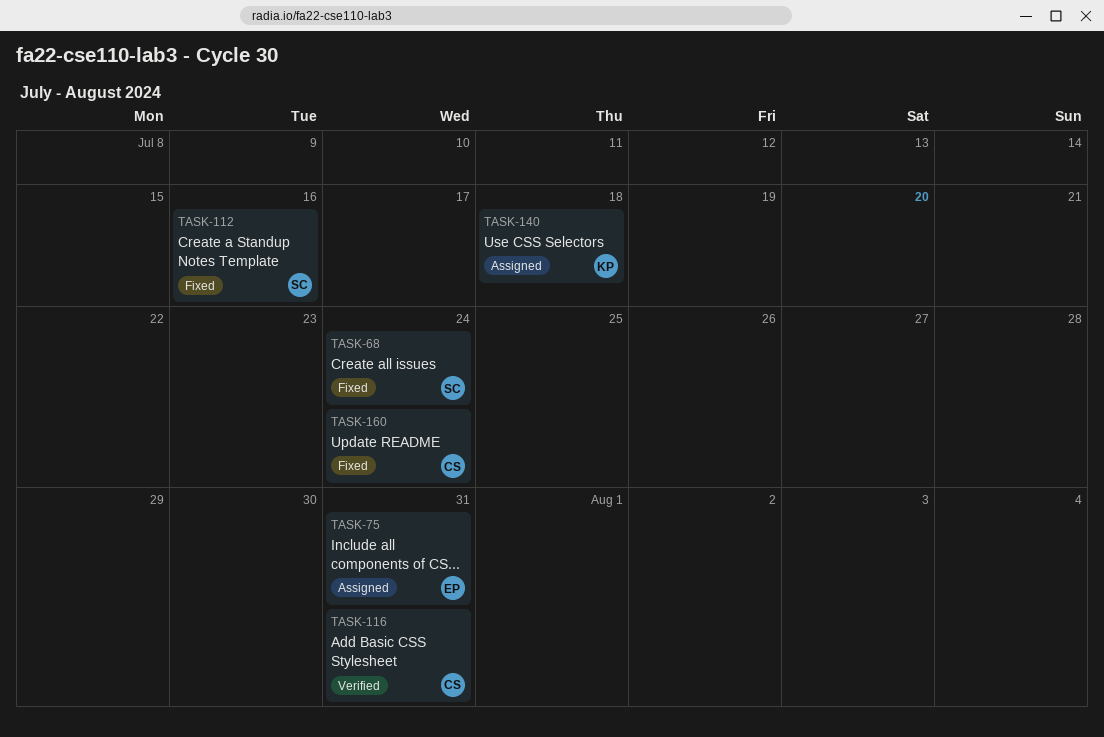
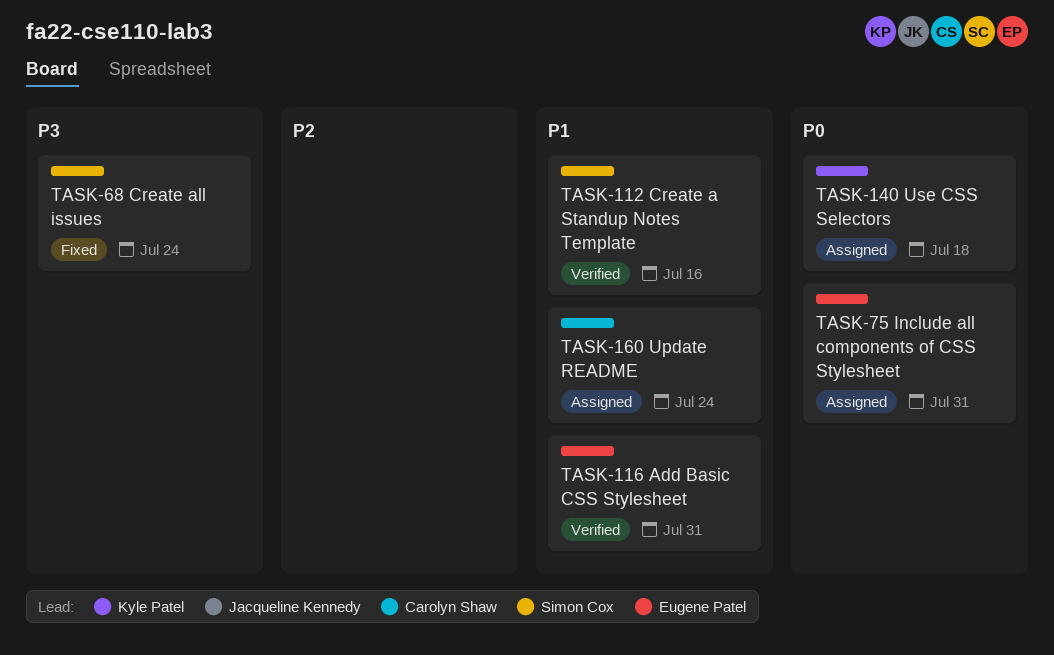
TASK-112, status: Fixed -> Verified
TASK-116, owner: Carolyn Shaw -> Eugene Patel
TASK-160, status: Fixed -> Assigned

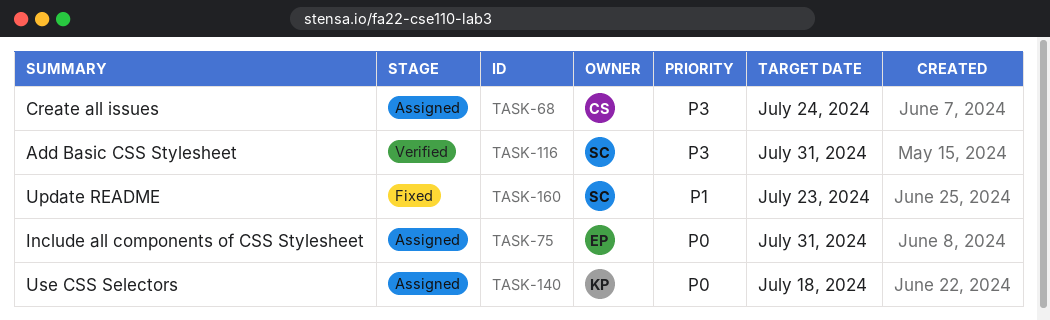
TASK-68, status: Fixed -> Assigned
TASK-68, owner: Simon Cox -> Carolyn Shaw
TASK-112: present -> none
TASK-116, owner: Eugene Patel -> Simon Cox
TASK-116, priority: P1 -> P3
TASK-160, status: Assigned -> Fixed
TASK-160, owner: Carolyn Shaw -> Simon Cox
TASK-160, due: Jul 24 -> Jul 23

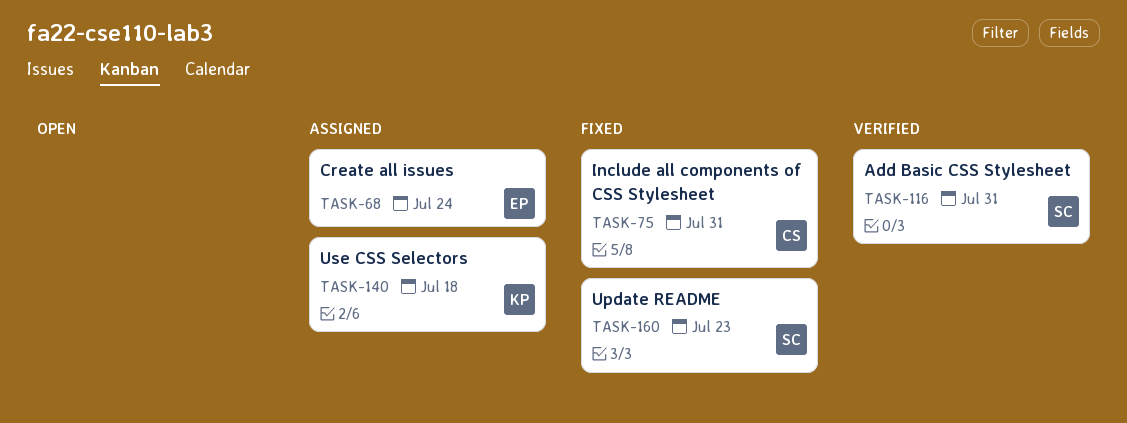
TASK-68, owner: CS -> EP
TASK-75, status: Assigned -> Fixed
TASK-75, owner: EP -> CS

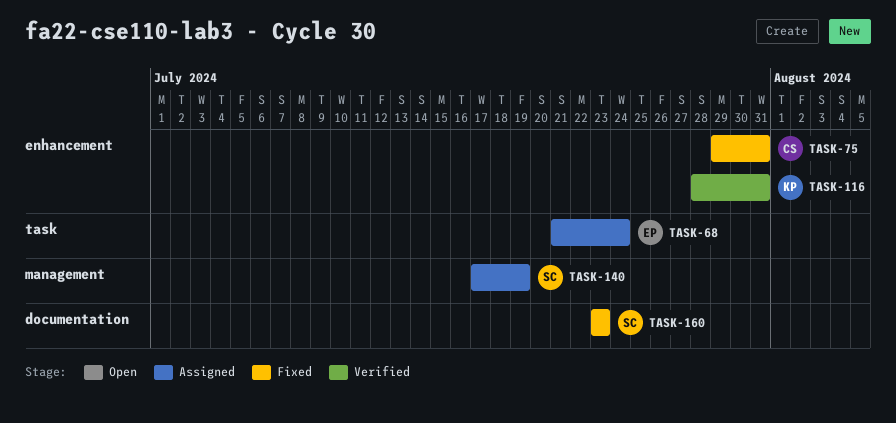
TASK-116, owner: SC -> KP
TASK-140, owner: KP -> SC
TASK-140, due: Jul 18 -> Jul 19

